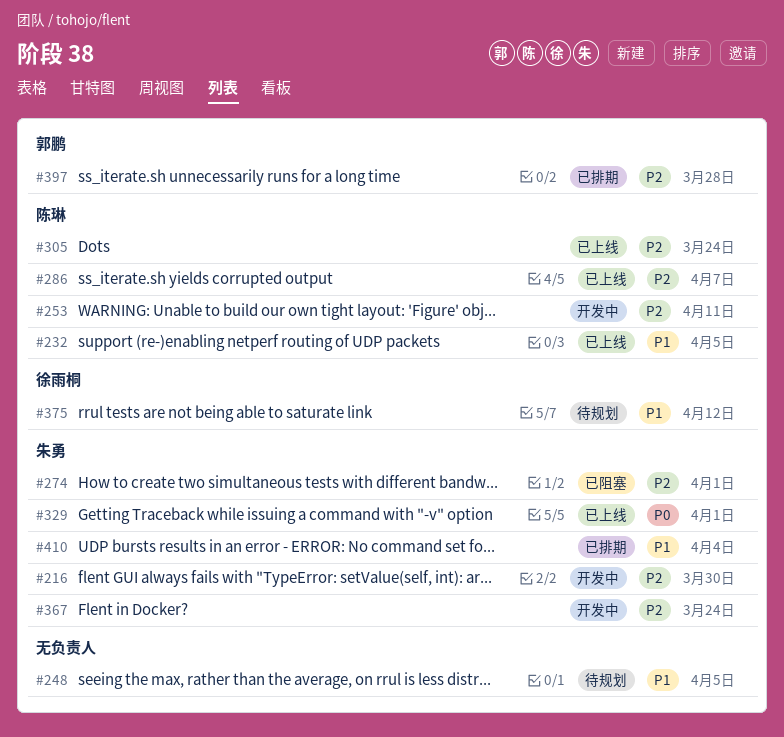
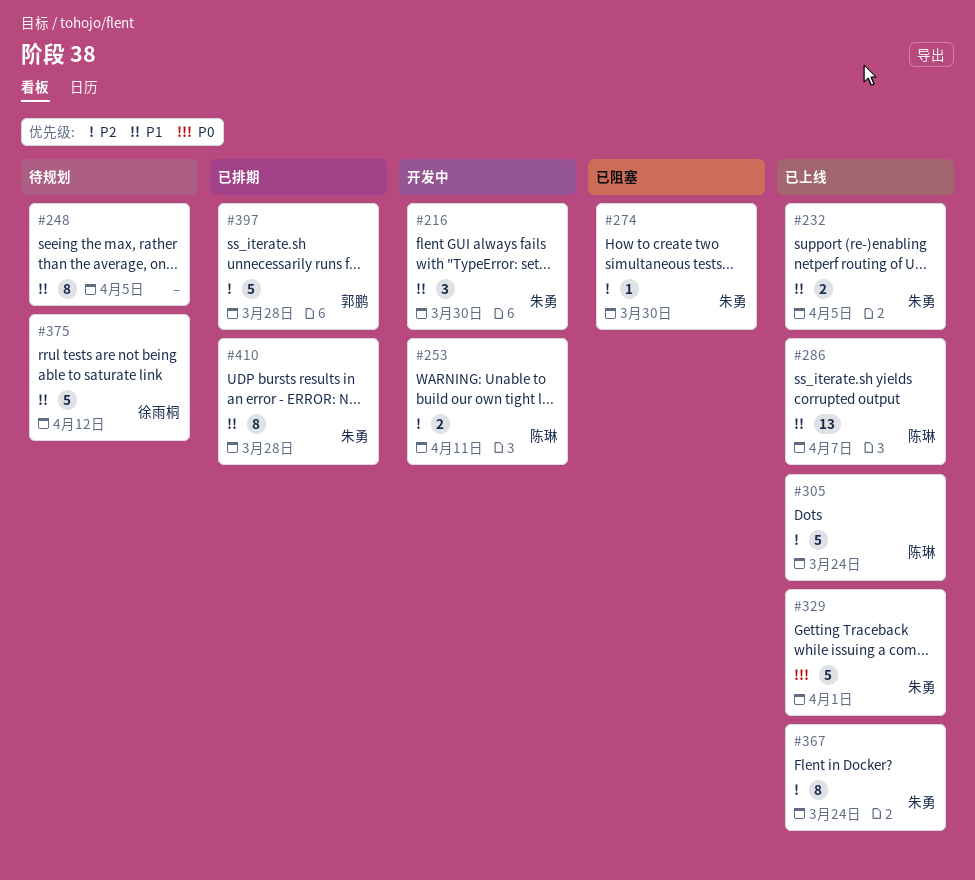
#216, priority: P2 -> P1
#232, owner: 陈琳 -> 朱勇
#274, due: Apr 1 -> Mar 30
#286, priority: P2 -> P1
#367, status: 开发中 -> 已上线
#410, due: Apr 4 -> Mar 28

